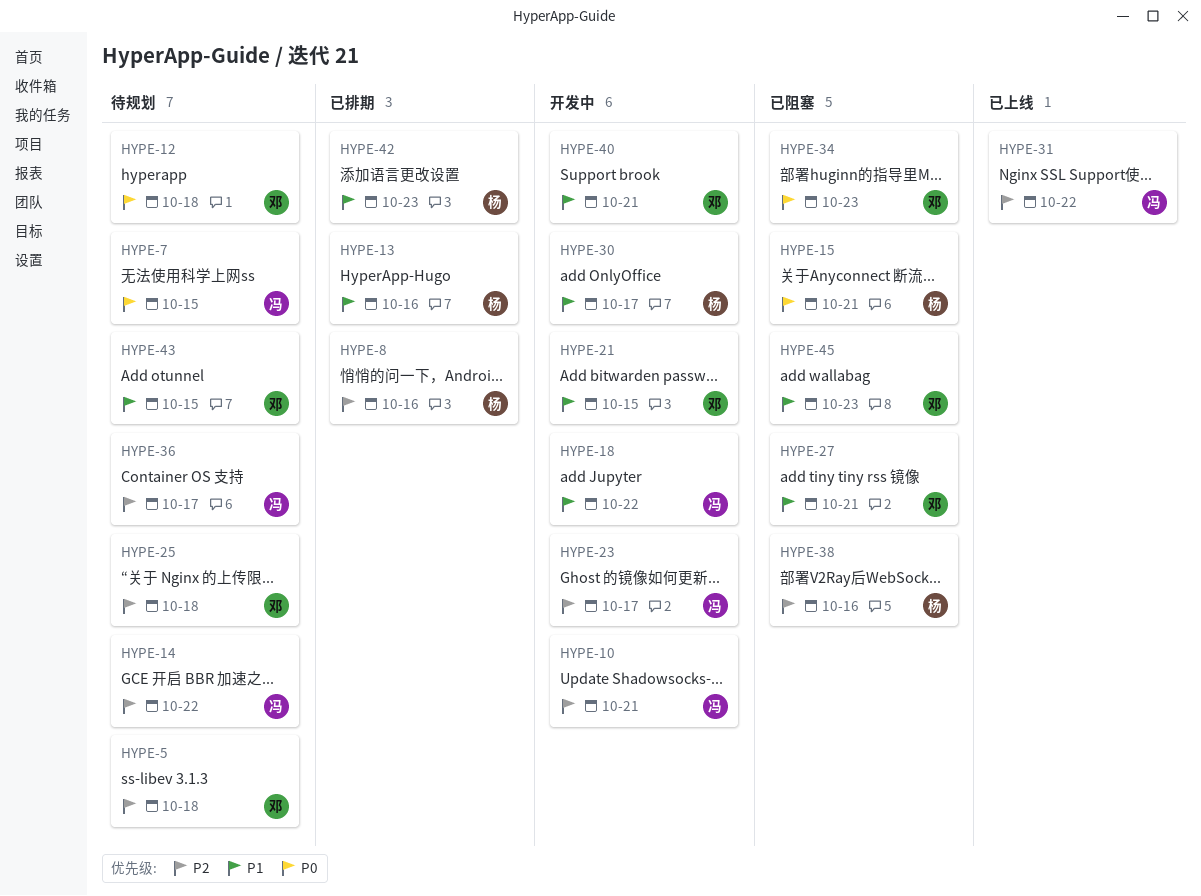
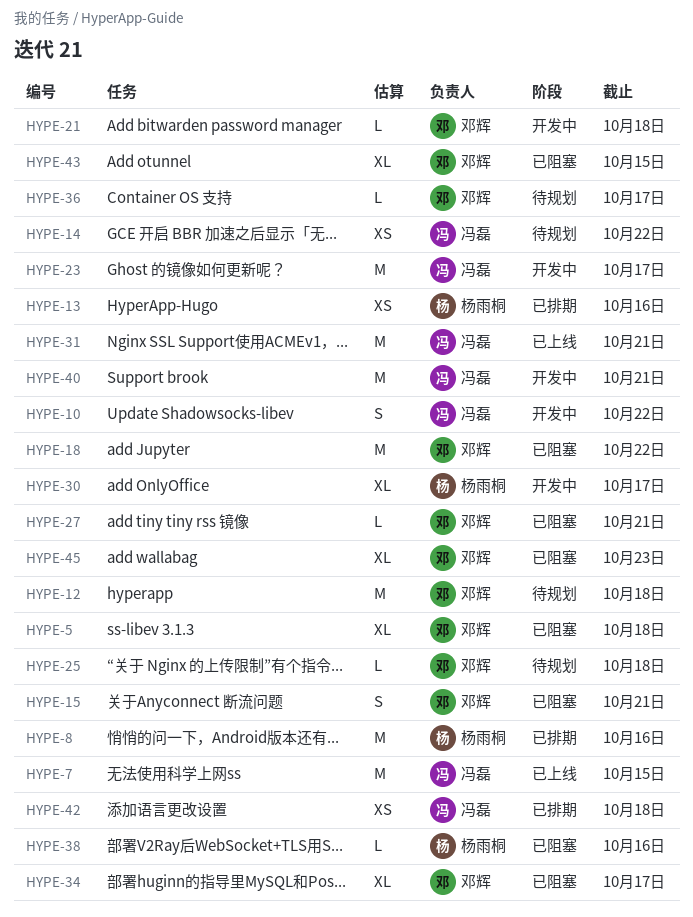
HYPE-5, status: 待规划 -> 已阻塞
HYPE-7, status: 待规划 -> 已上线
HYPE-10, due: Oct 21 -> Oct 22
HYPE-15, owner: 杨雨桐 -> 邓辉
HYPE-18, status: 开发中 -> 已阻塞
HYPE-18, owner: 冯磊 -> 邓辉
HYPE-21, due: Oct 15 -> Oct 18
HYPE-31, due: Oct 22 -> Oct 21
HYPE-34, due: Oct 23 -> Oct 17
HYPE-36, owner: 冯磊 -> 邓辉
HYPE-40, owner: 邓辉 -> 冯磊
HYPE-42, owner: 杨雨桐 -> 冯磊
HYPE-42, due: Oct 23 -> Oct 18
HYPE-43, status: 待规划 -> 已阻塞

